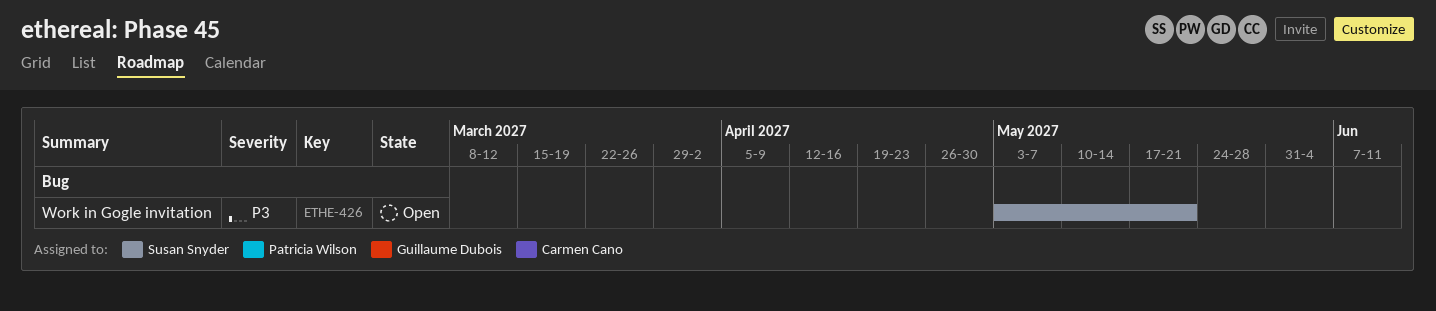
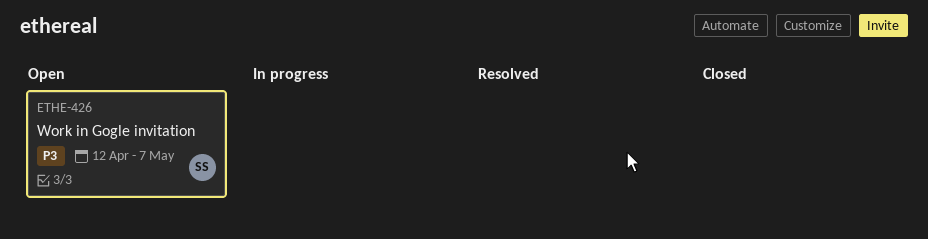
ETHE-426, start: May 3 -> Apr 12
ETHE-426, due: May 21 -> May 7

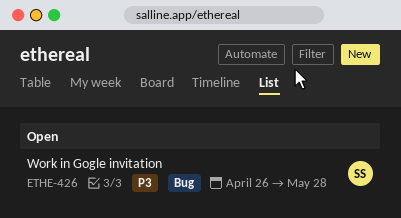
ETHE-426, start: Apr 12 -> Apr 26
ETHE-426, due: May 7 -> May 28

